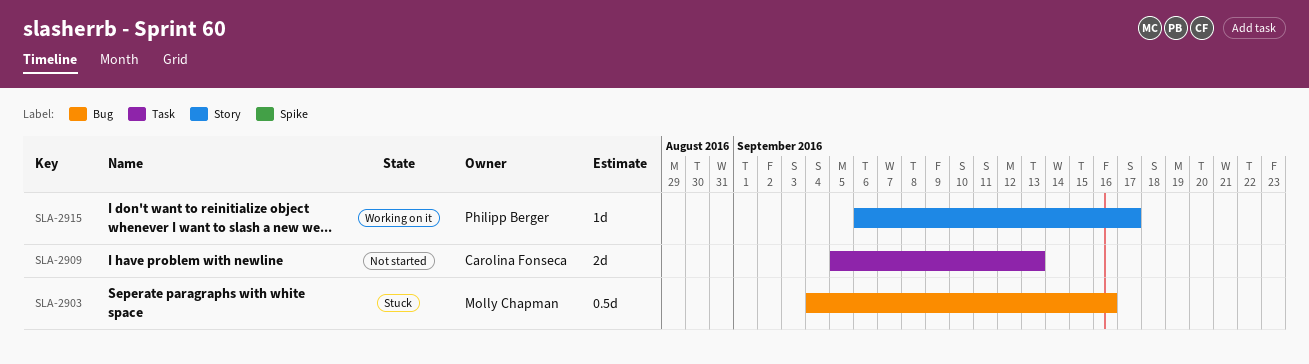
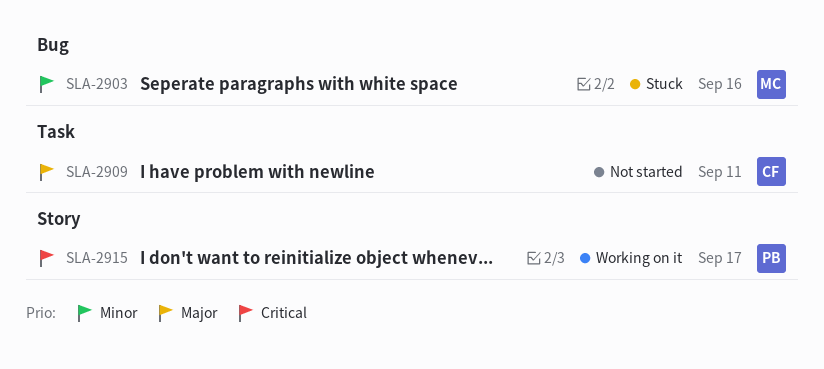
SLA-2909, due: Sep 13 -> Sep 11

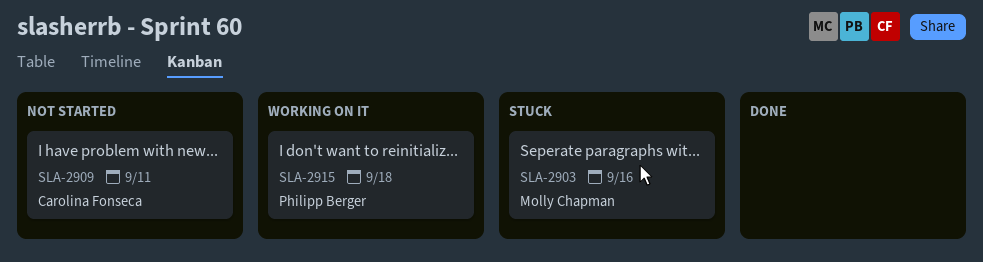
SLA-2915, due: Sep 17 -> Sep 18

